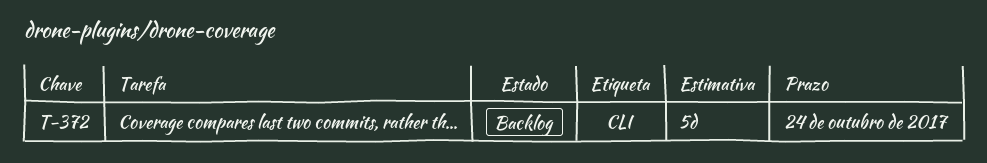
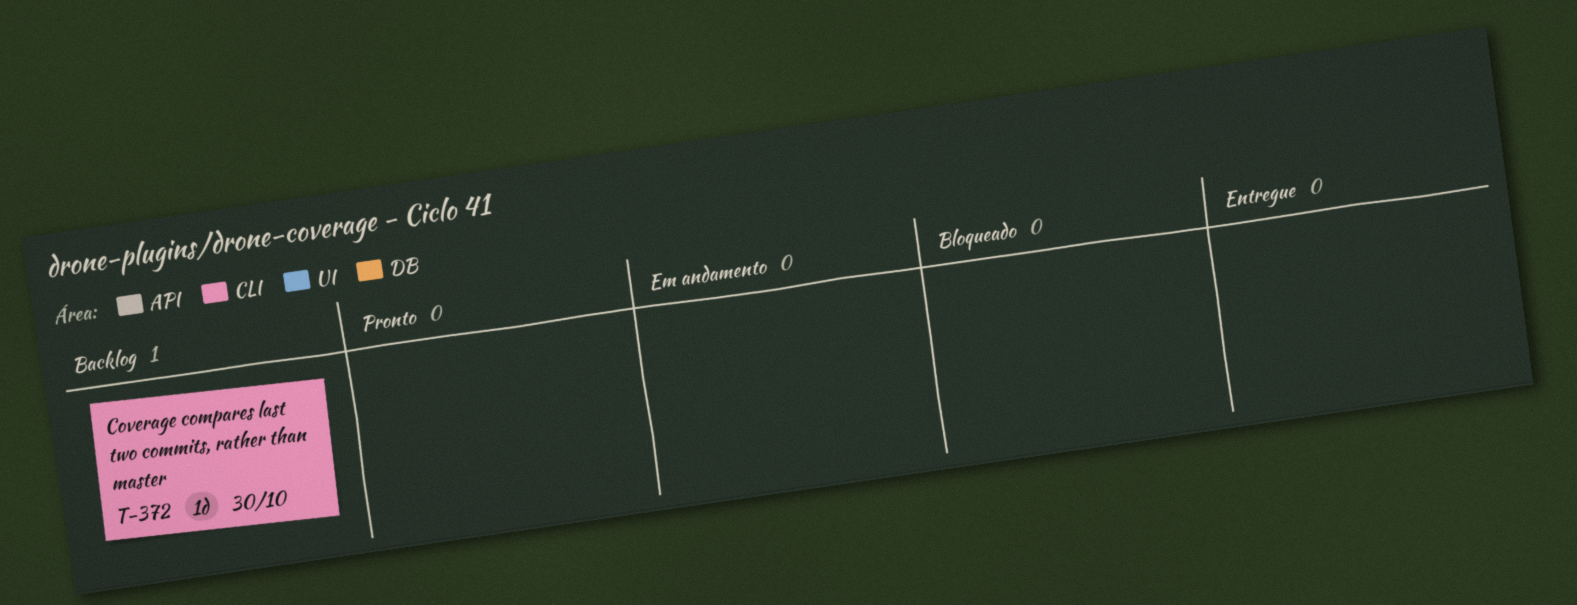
T-372, estimate: 5d -> 1d
T-372, due: Oct 24 -> Oct 30

